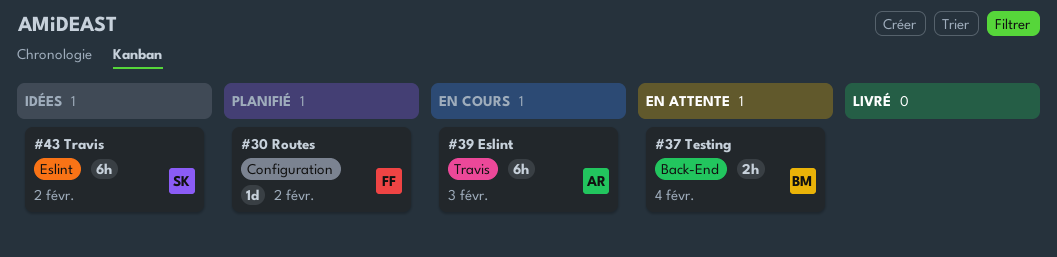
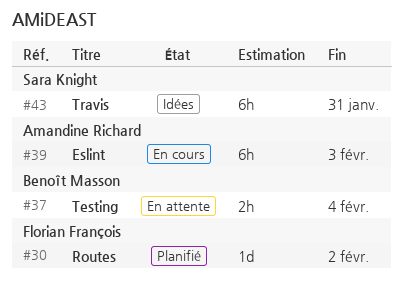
#43, due: Feb 2 -> Jan 31

